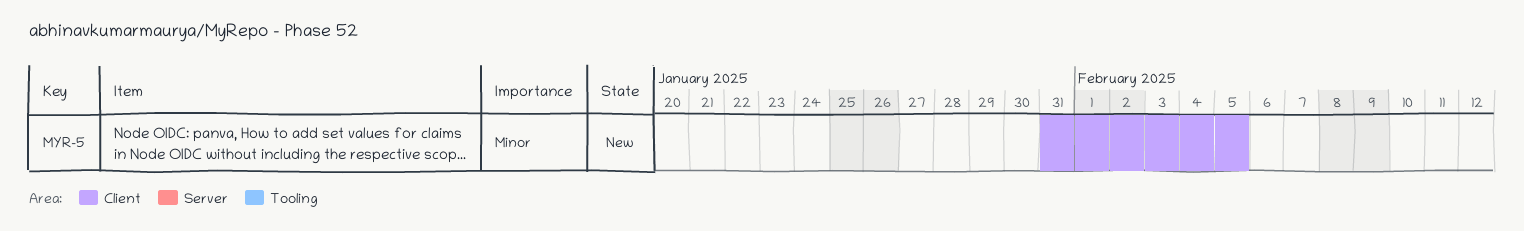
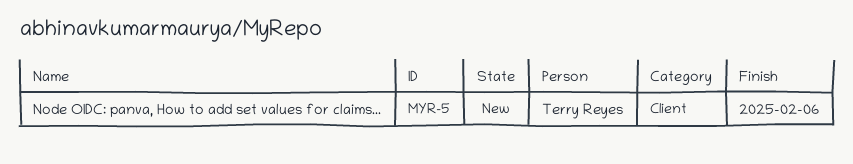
MYR-5, due: Feb 5 -> Feb 6

